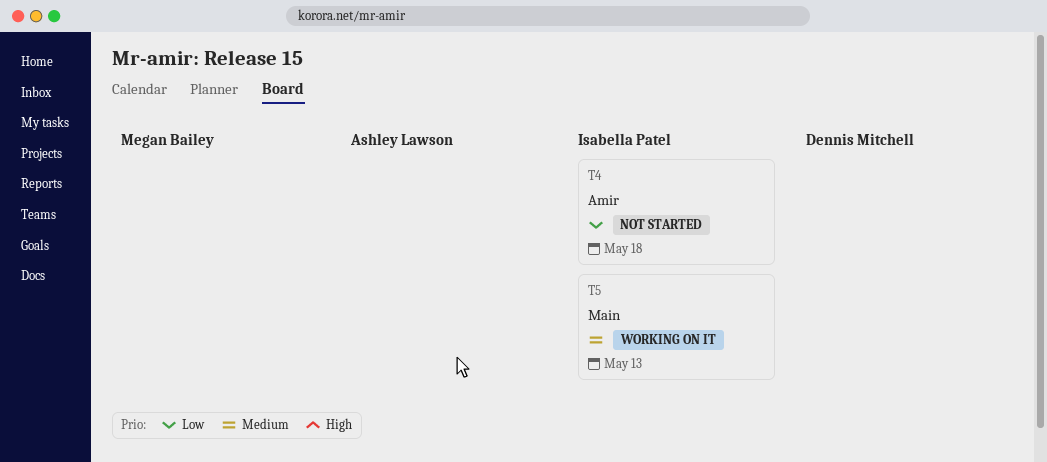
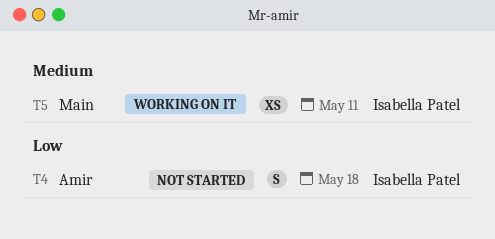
T5, due: May 13 -> May 11

